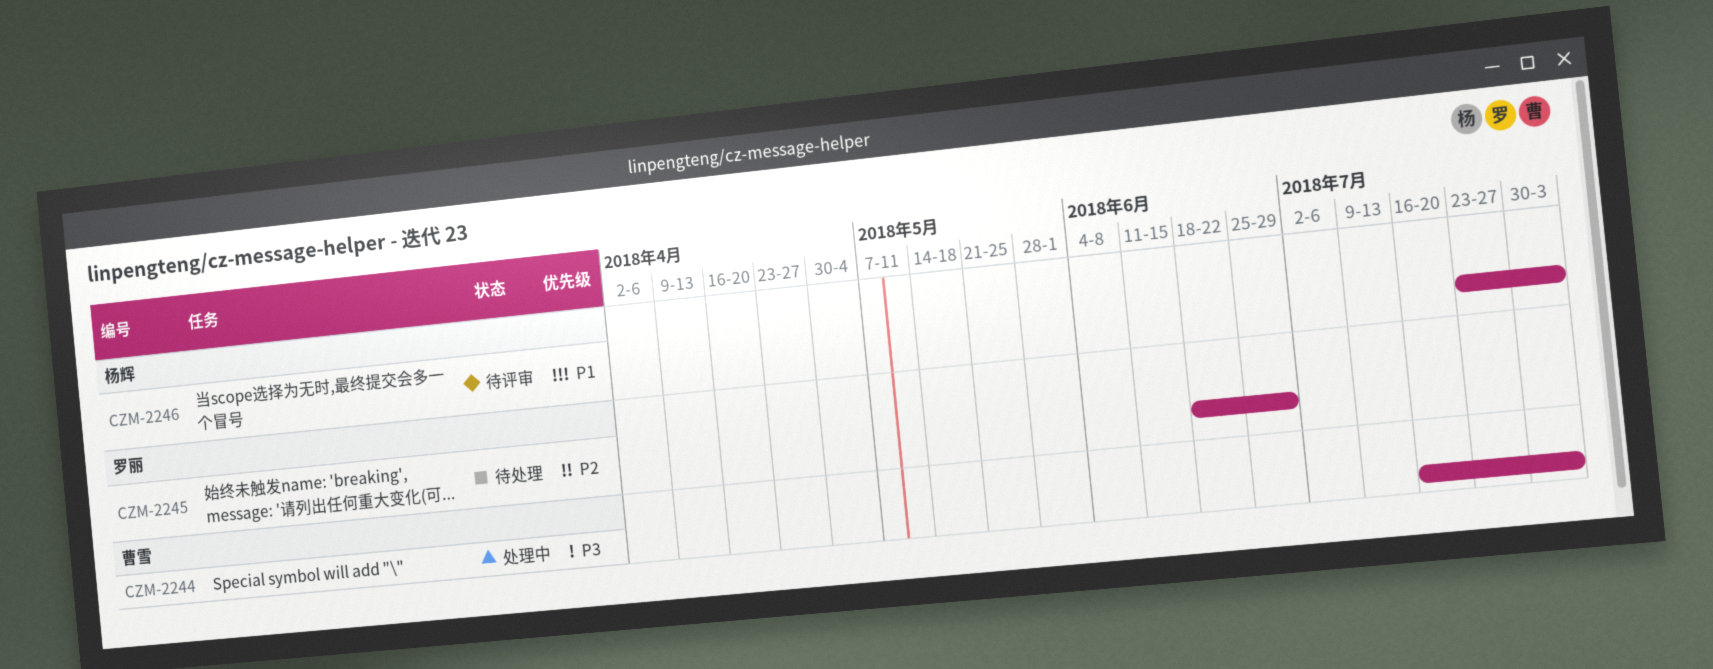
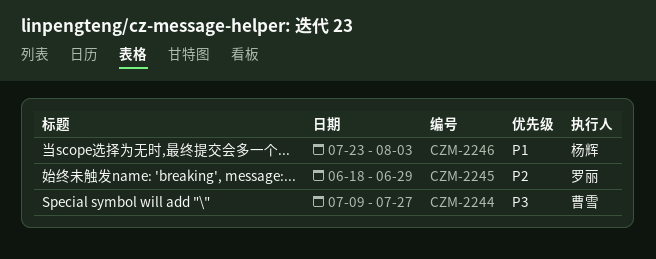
CZM-2244, start: Jul 16 -> Jul 9
CZM-2244, due: Aug 3 -> Jul 27

